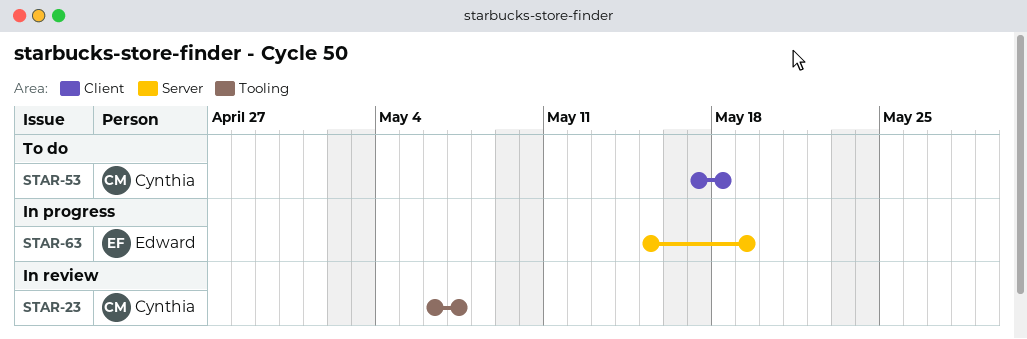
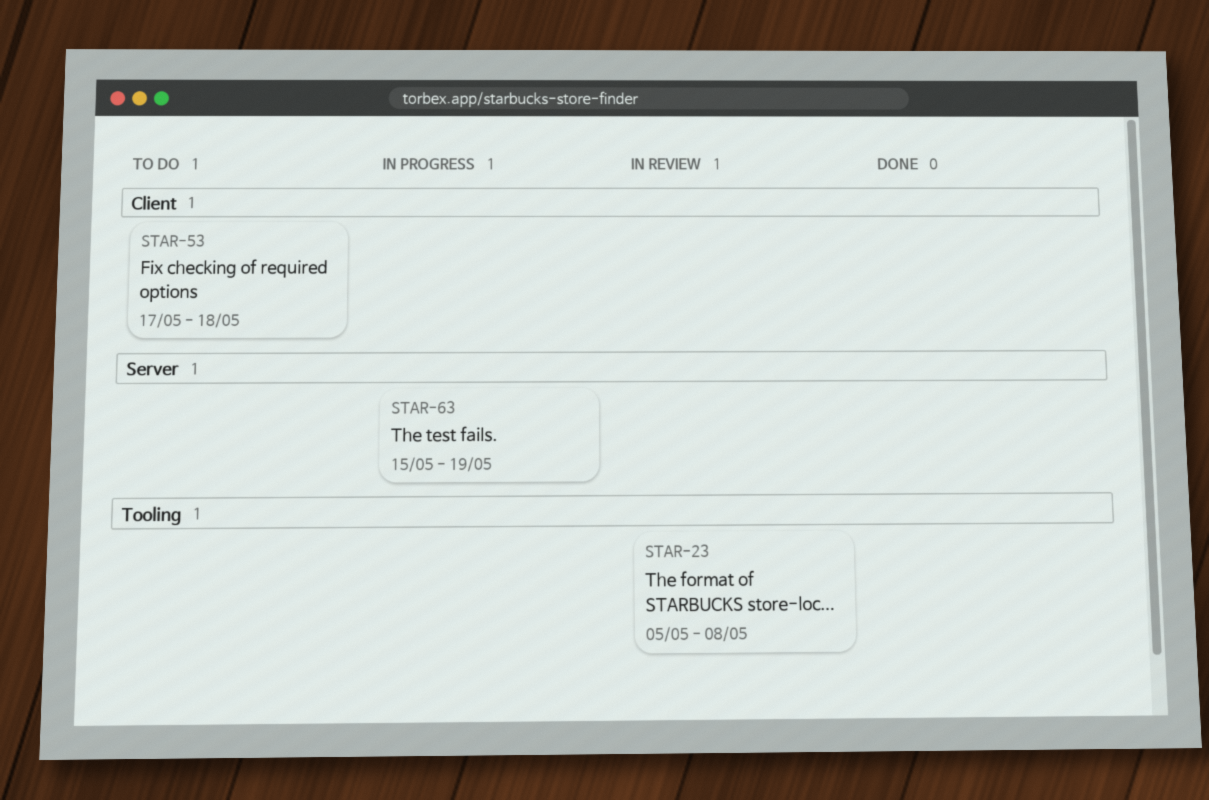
STAR-23, start: May 6 -> May 5
STAR-23, due: May 7 -> May 8

